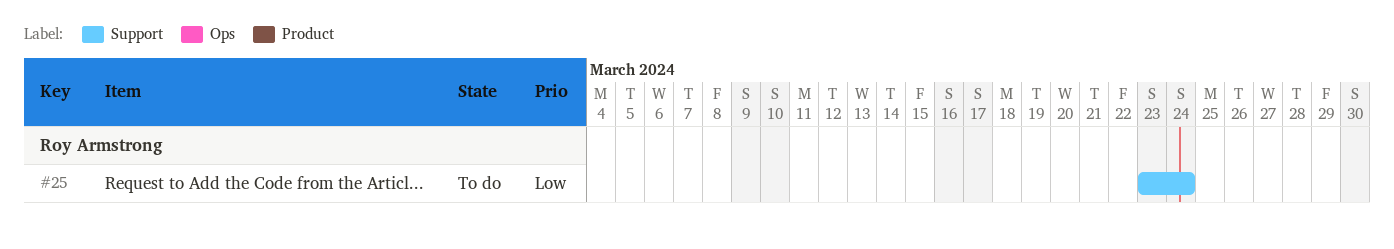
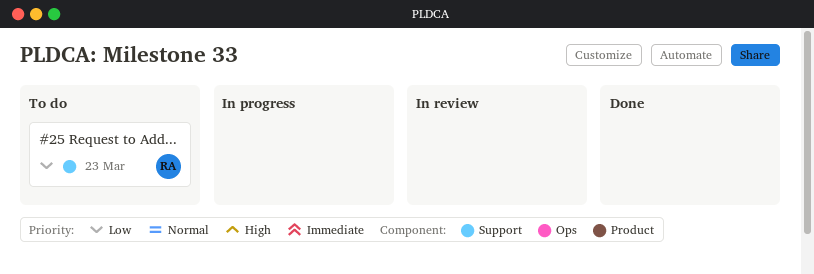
#25, due: Mar 24 -> Mar 23

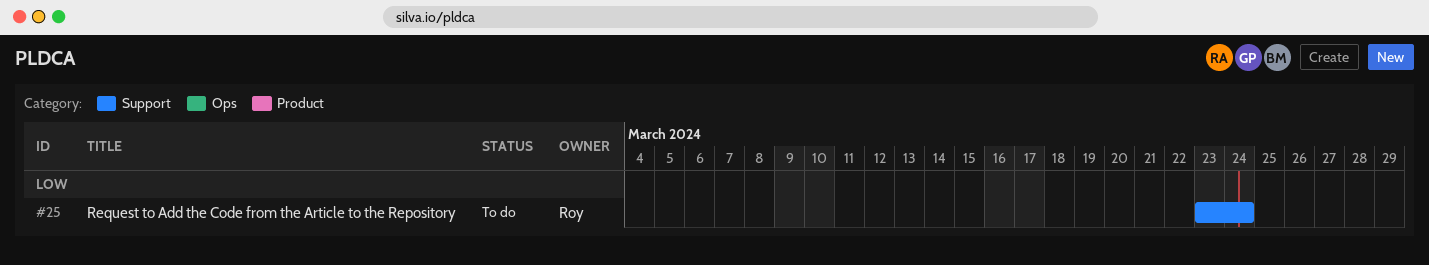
#25, due: Mar 23 -> Mar 24

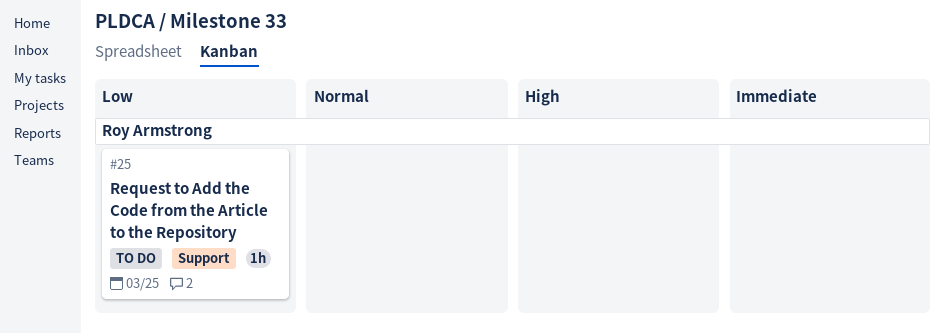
#25, due: Mar 24 -> Mar 25

